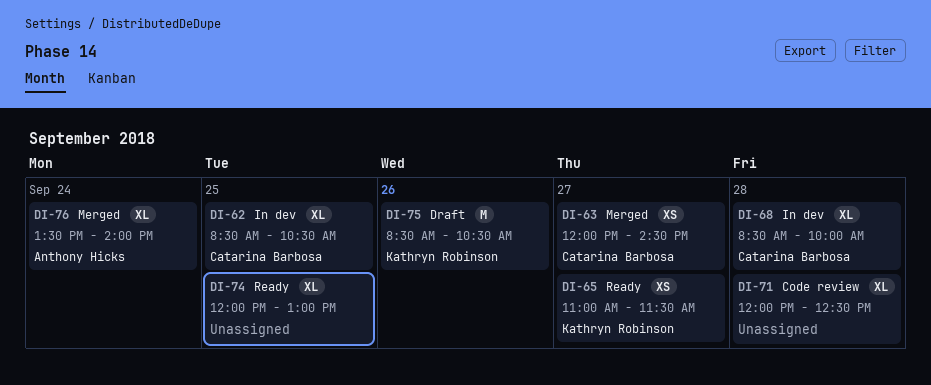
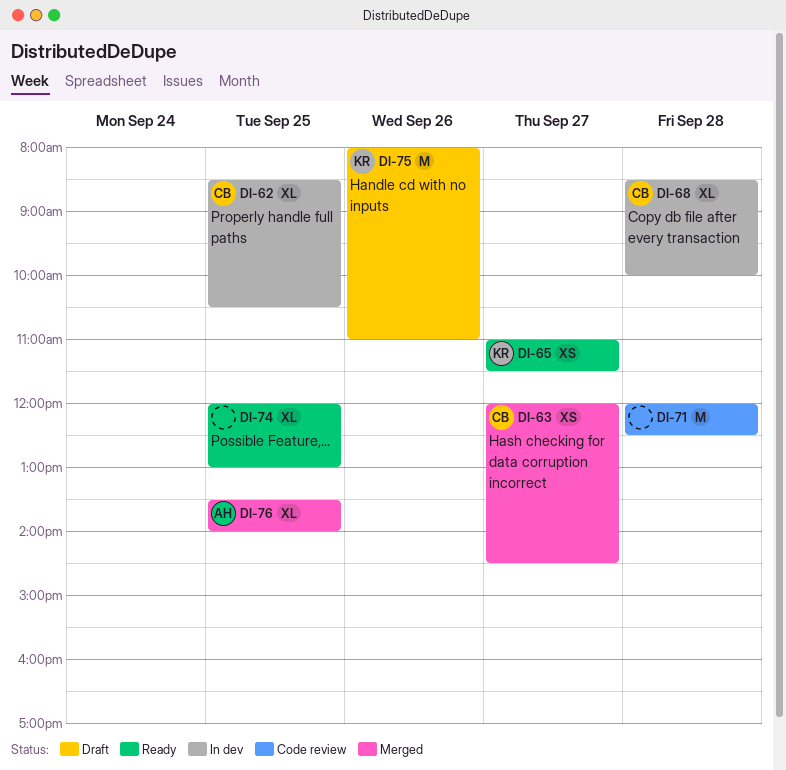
DI-71, estimate: XL -> M
DI-75, begins: 08:30 -> 08:00
DI-75, ends: 10:30 -> 11:00
DI-76, day: Sep 24 -> Sep 25

